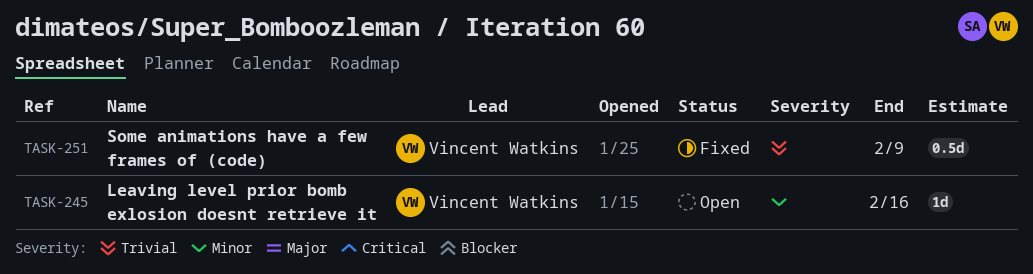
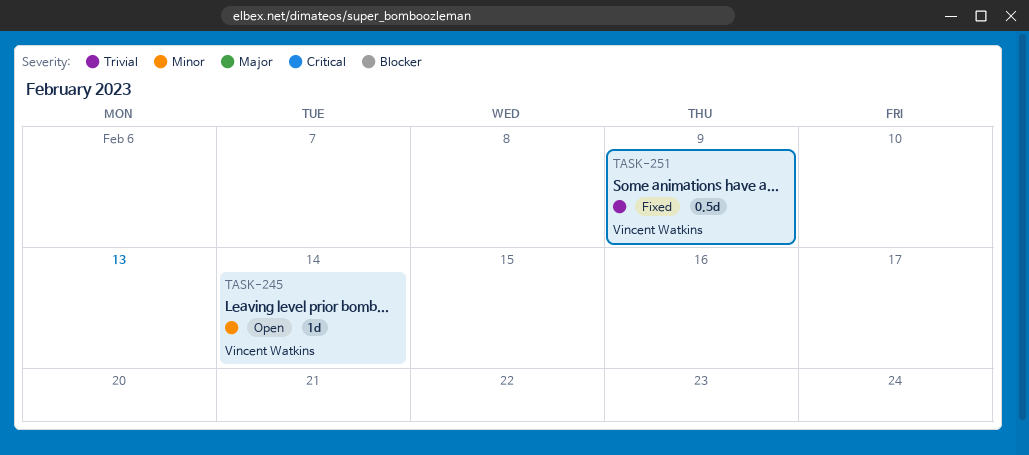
TASK-245, due: Feb 16 -> Feb 14

